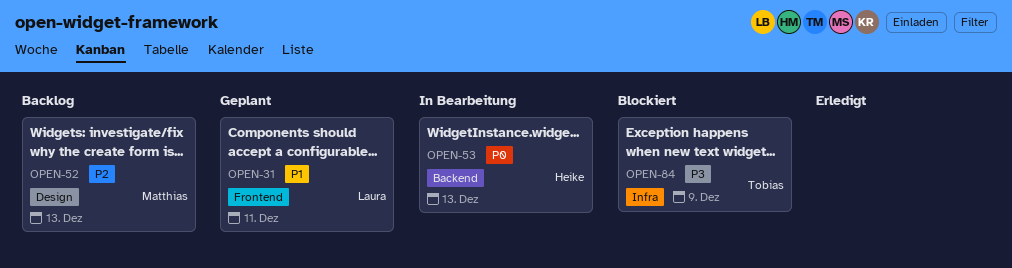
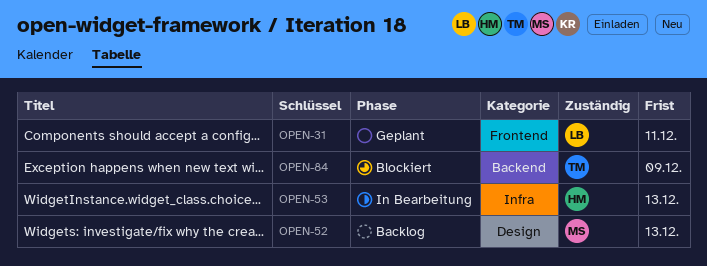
OPEN-53, label: Backend -> Infra
OPEN-84, label: Infra -> Backend

